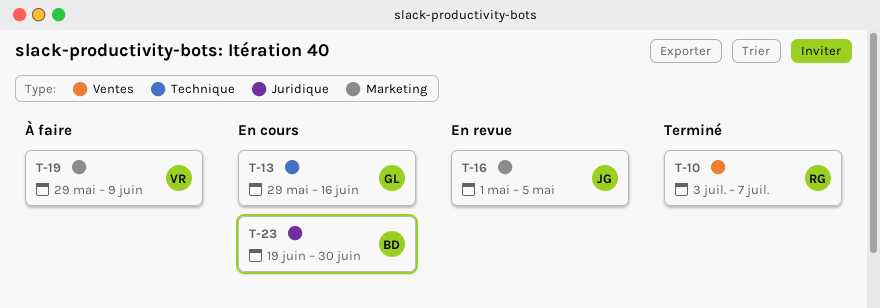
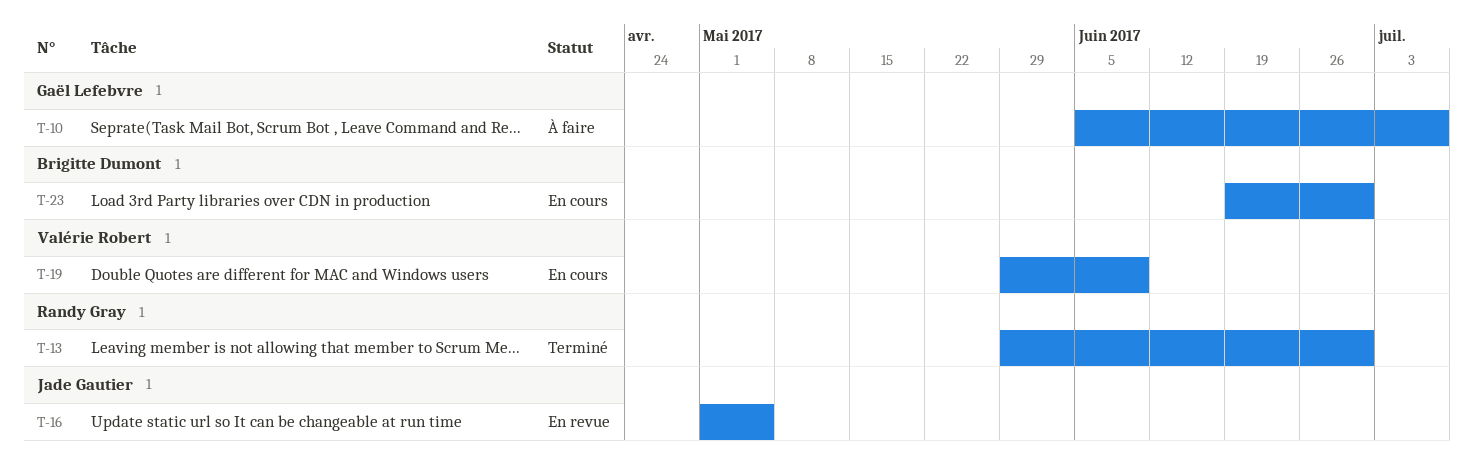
T-10, status: Terminé -> À faire
T-10, owner: Randy Gray -> Gaël Lefebvre
T-10, start: Jul 3 -> Jun 5
T-13, status: En cours -> Terminé
T-13, owner: Gaël Lefebvre -> Randy Gray
T-13, due: Jun 16 -> Jun 30
T-19, status: À faire -> En cours

